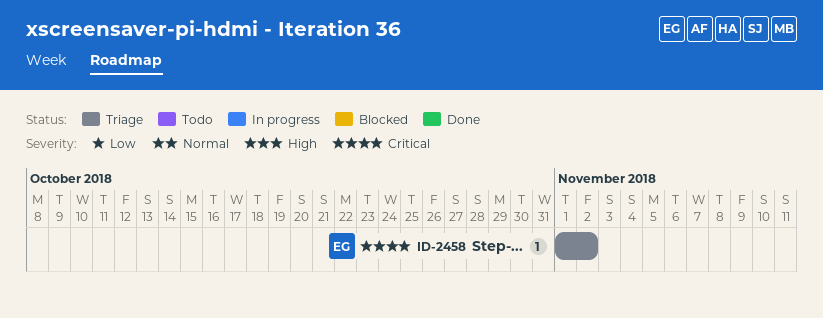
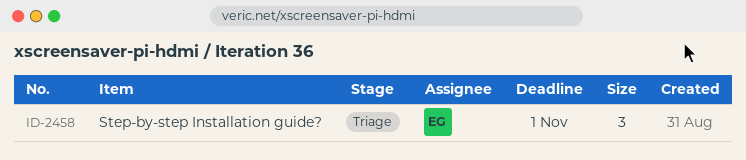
ID-2458, estimate: 1 -> 3
ID-2458, due: Nov 2 -> Nov 1

